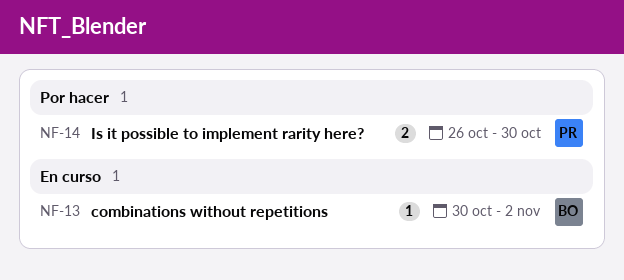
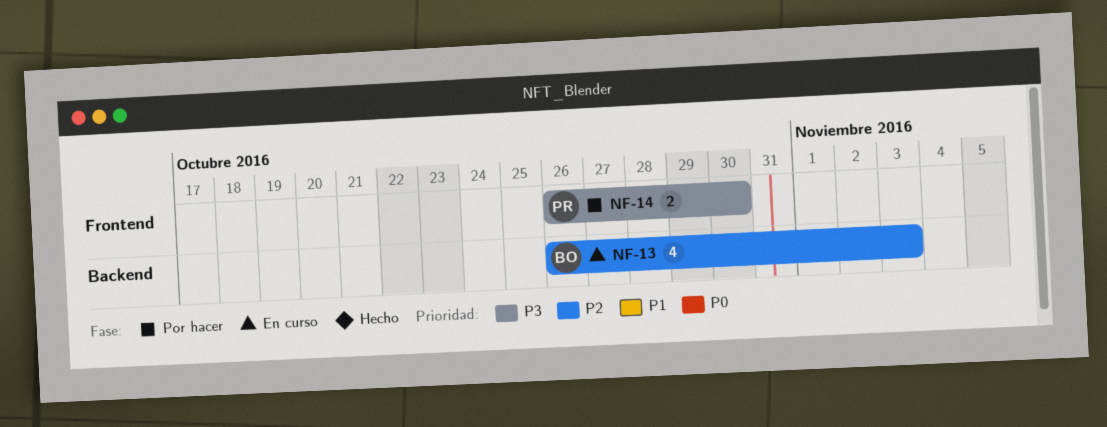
NF-13, estimate: 1 -> 4
NF-13, start: Oct 30 -> Oct 26
NF-13, due: Nov 2 -> Nov 3

